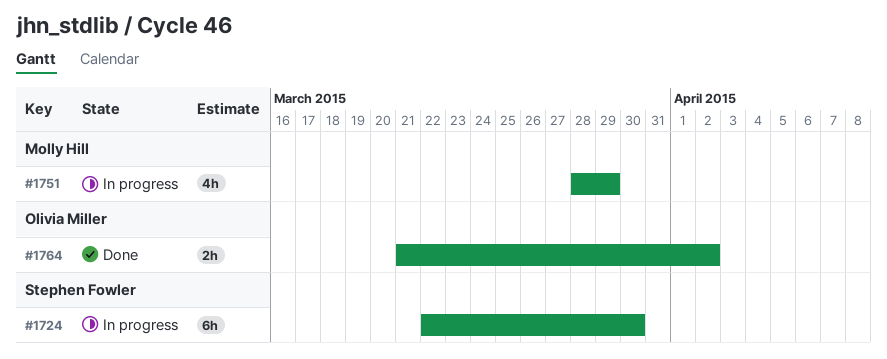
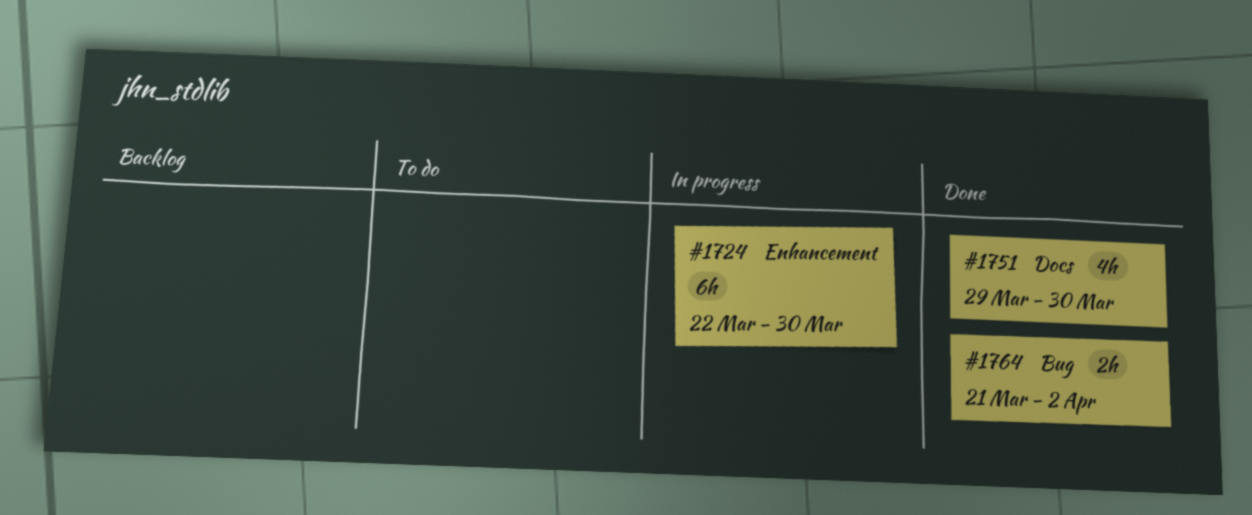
#1751, status: In progress -> Done
#1751, start: Mar 28 -> Mar 29
#1751, due: Mar 29 -> Mar 30

